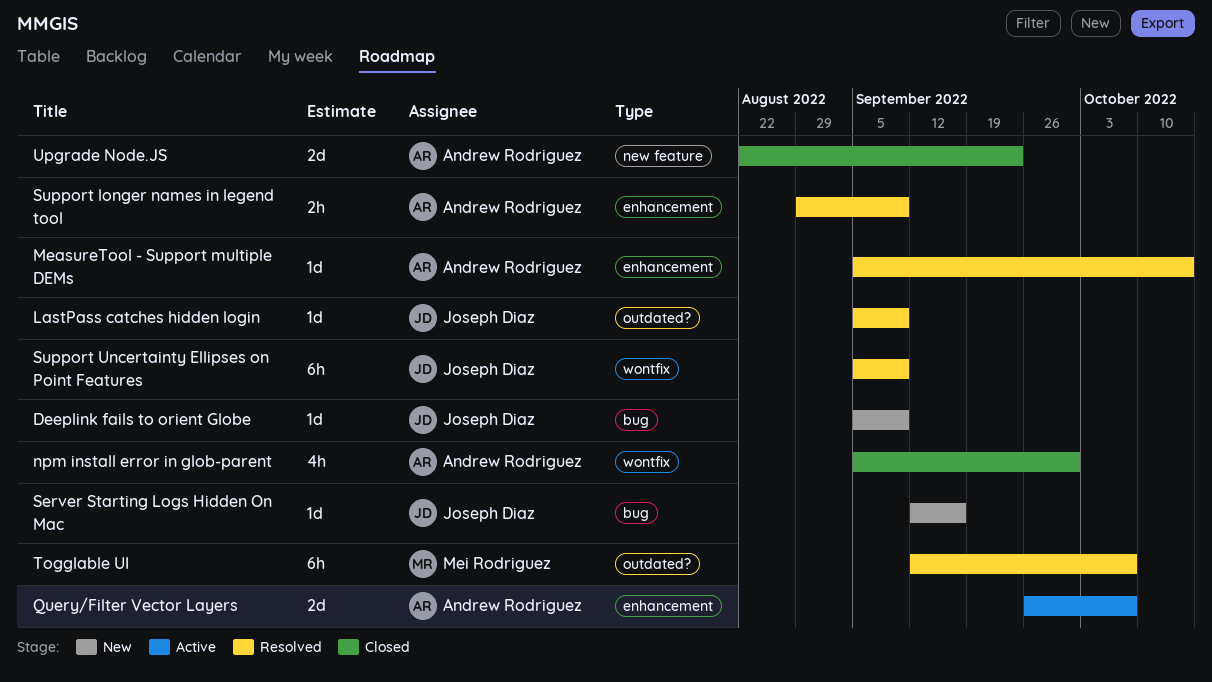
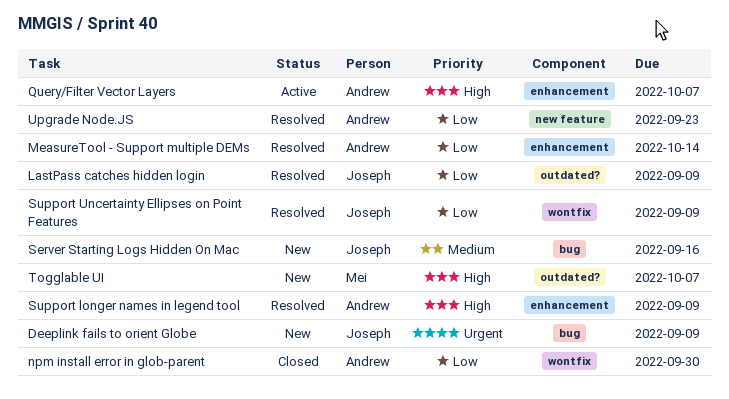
Togglable UI, status: Resolved -> New
Upgrade Node.JS, status: Closed -> Resolved

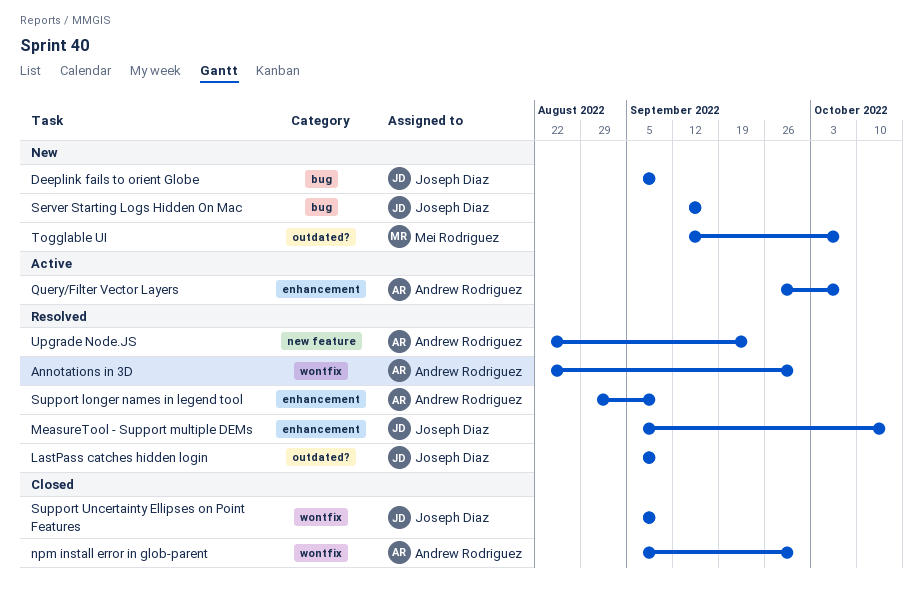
Annotations in 3D: none -> present
MeasureTool - Support multiple DEMs, owner: Andrew Rodriguez -> Joseph Diaz
Support Uncertainty Ellipses on Point Features, status: Resolved -> Closed

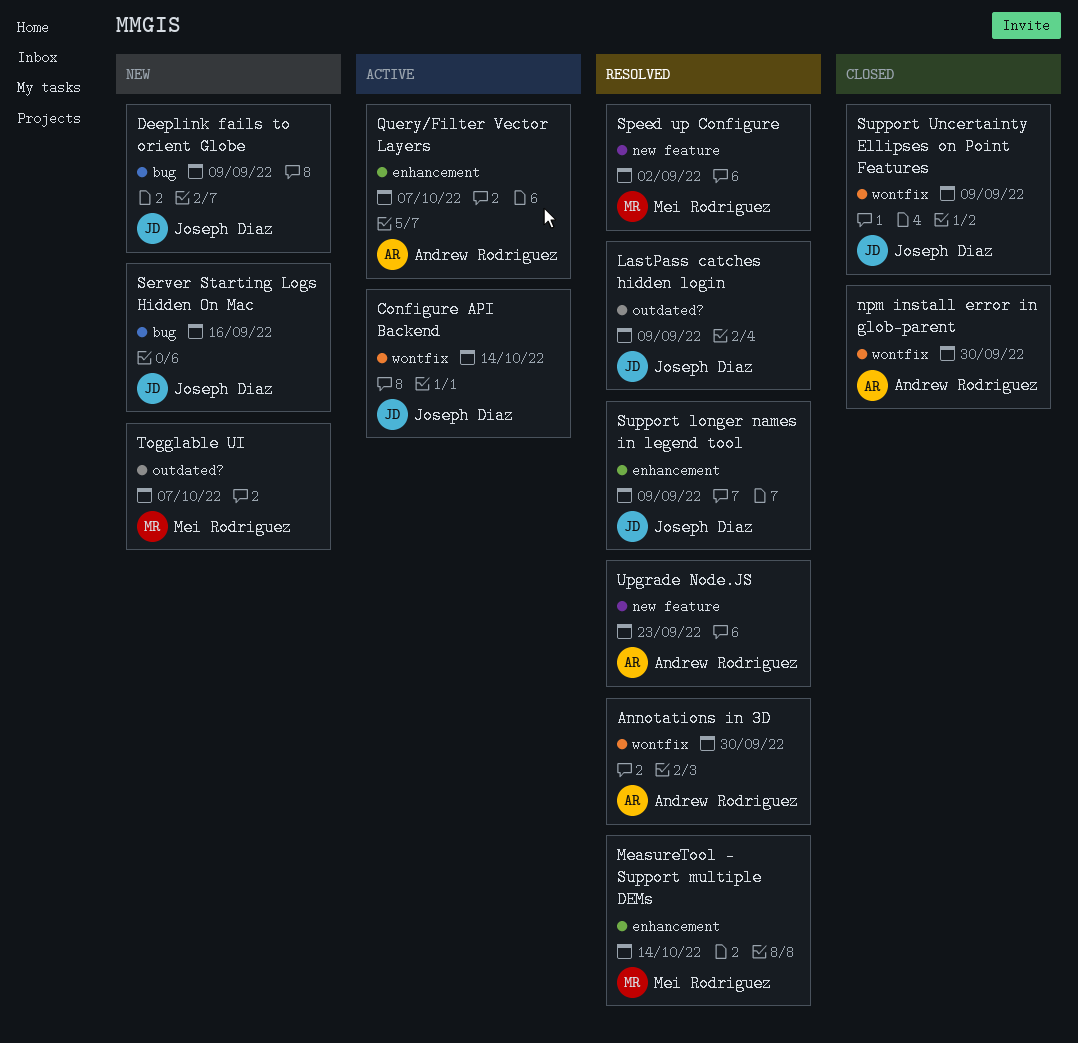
Configure API Backend: none -> present
MeasureTool - Support multiple DEMs, owner: Joseph Diaz -> Mei Rodriguez
Speed up Configure: none -> present
Support longer names in legend tool, owner: Andrew Rodriguez -> Joseph Diaz

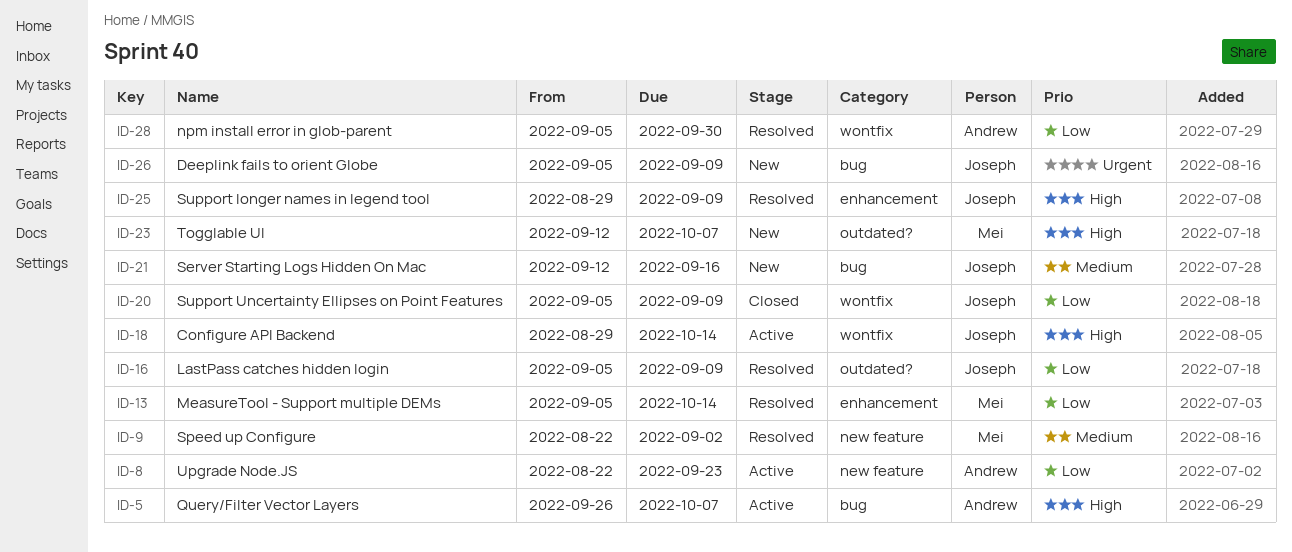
Annotations in 3D: present -> none
npm install error in glob-parent, status: Closed -> Resolved
Query/Filter Vector Layers, label: enhancement -> bug
Upgrade Node.JS, status: Resolved -> Active

